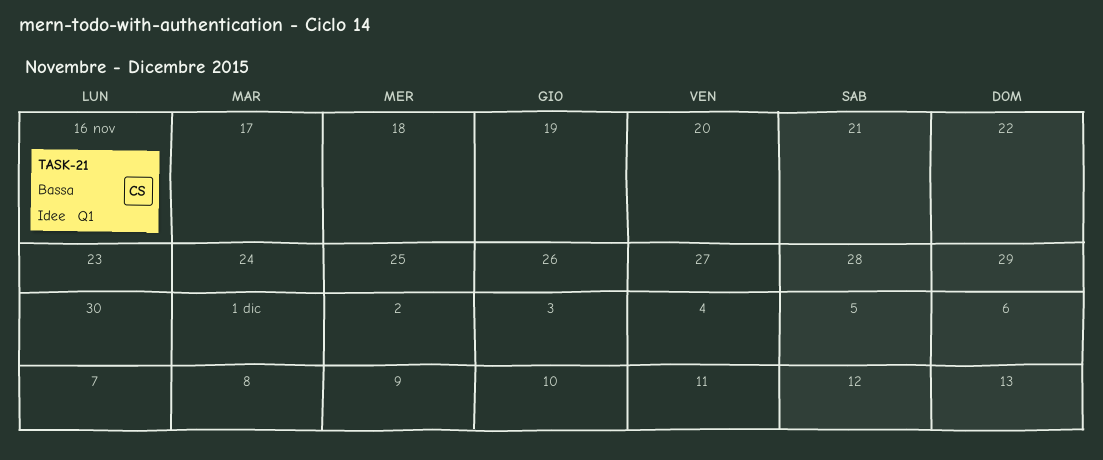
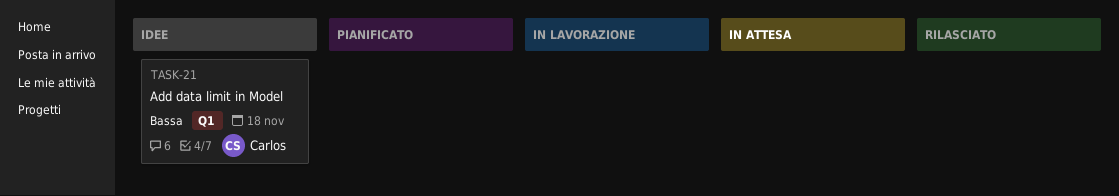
TASK-21, due: Nov 16 -> Nov 18

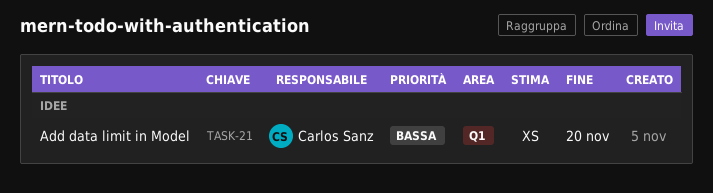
TASK-21, due: Nov 18 -> Nov 20

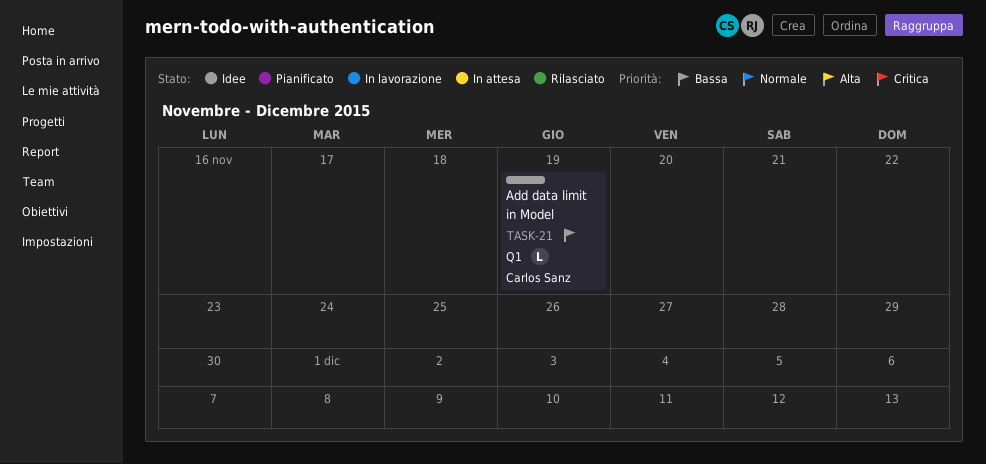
TASK-21, estimate: XS -> L
TASK-21, due: Nov 20 -> Nov 19

